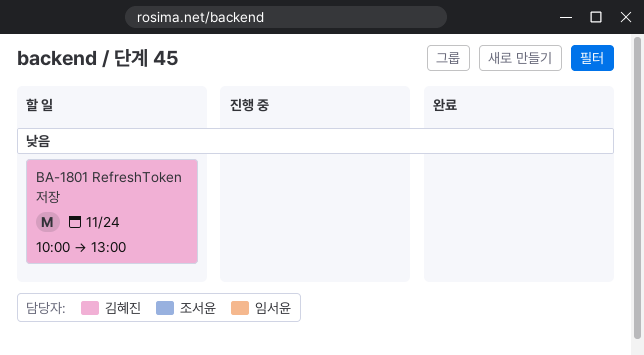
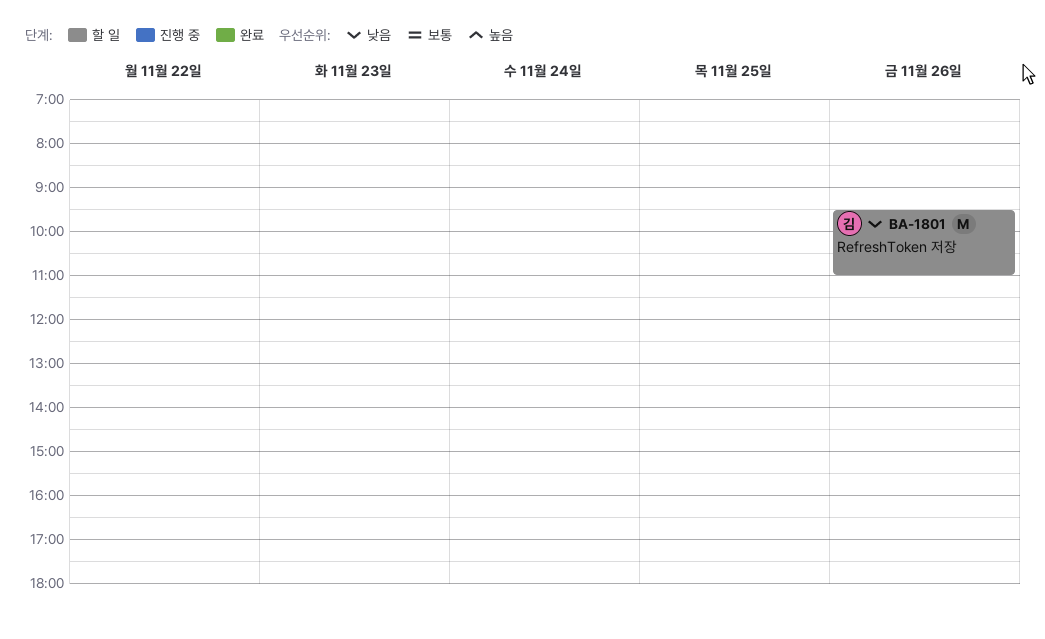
BA-1801, day: Nov 24 -> Nov 26
BA-1801, begins: 10:00 -> 09:30
BA-1801, ends: 13:00 -> 11:00

